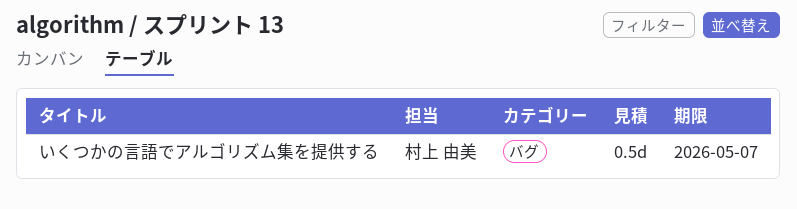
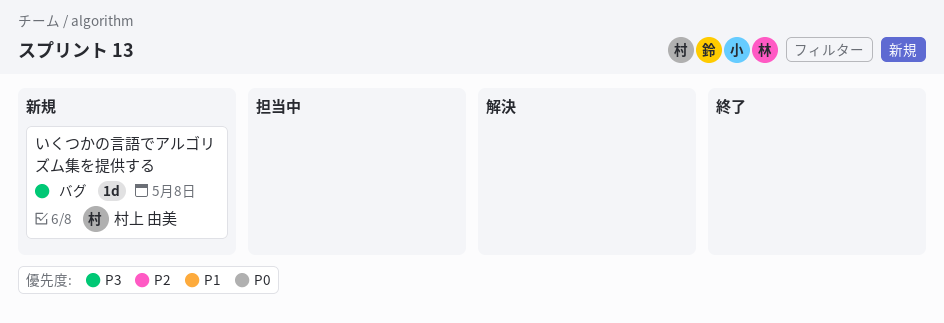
いくつかの言語でアルゴリズム集を提供する, estimate: 0.5d -> 1d
いくつかの言語でアルゴリズム集を提供する, due: May 7 -> May 8

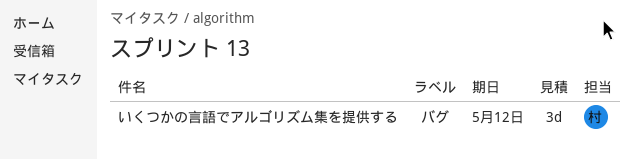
いくつかの言語でアルゴリズム集を提供する, estimate: 1d -> 3d
いくつかの言語でアルゴリズム集を提供する, due: May 8 -> May 12

